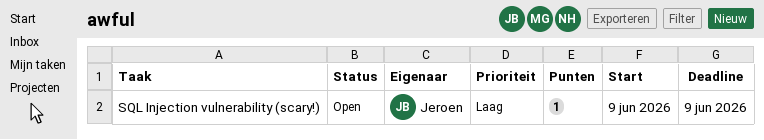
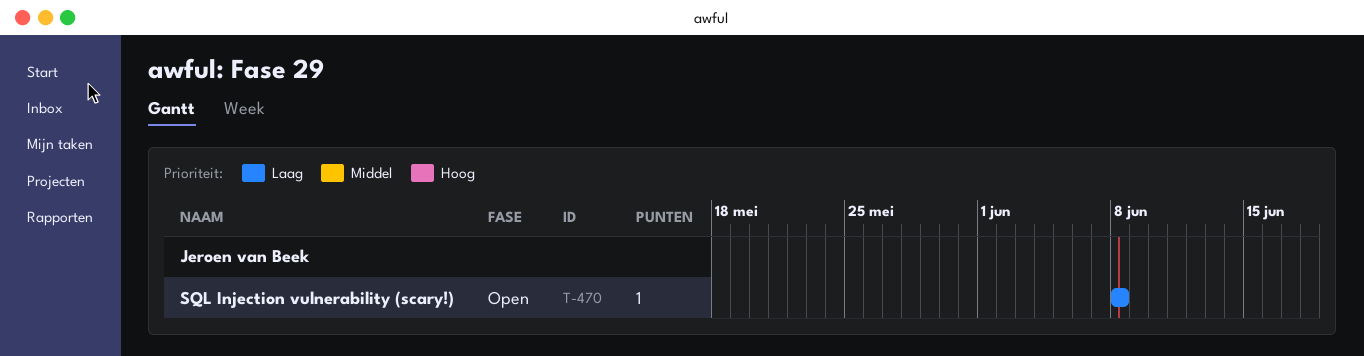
SQL Injection vulnerability (scary!), start: Jun 9 -> Jun 8
SQL Injection vulnerability (scary!), due: Jun 9 -> Jun 8

